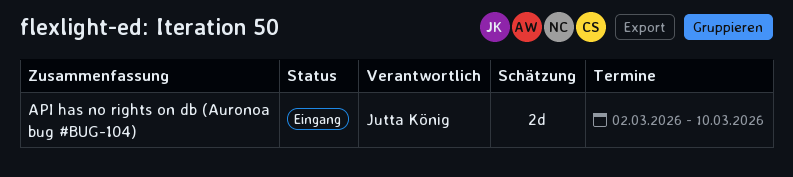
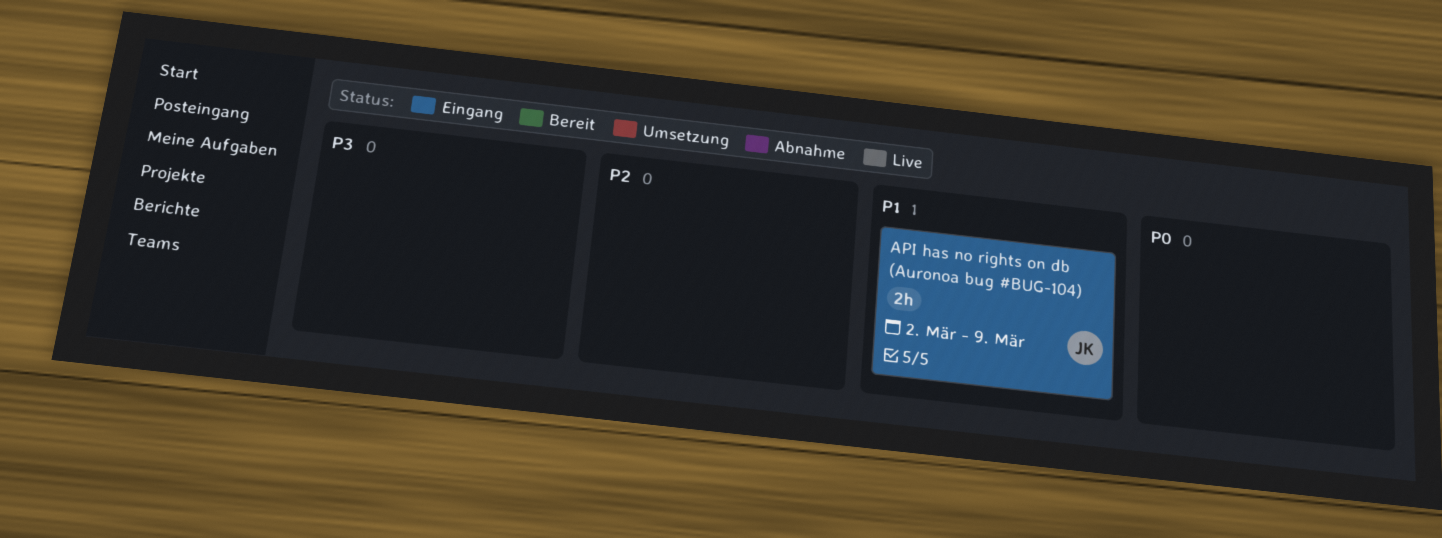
API has no rights on db (Auronoa bug #BUG-104), estimate: 2d -> 2h
API has no rights on db (Auronoa bug #BUG-104), due: Mar 10 -> Mar 9

